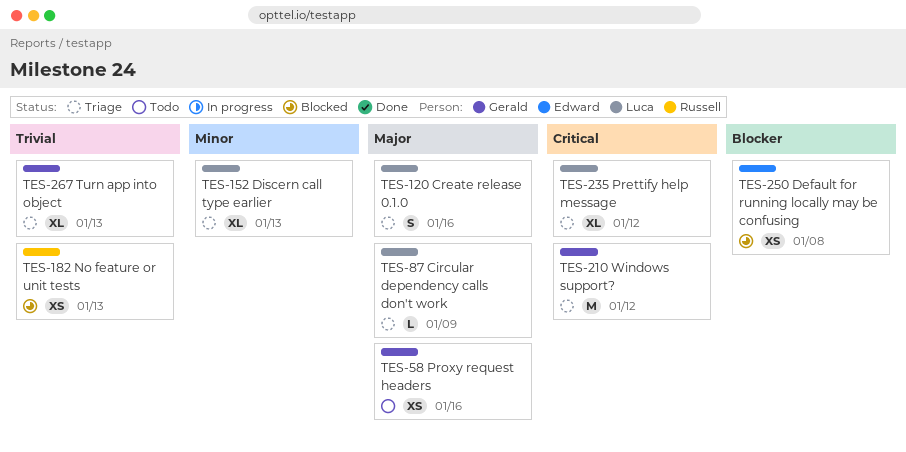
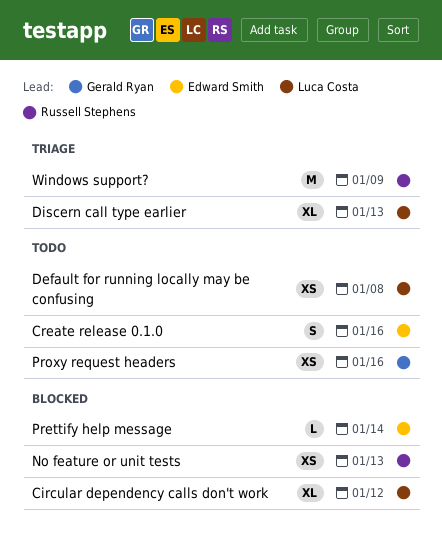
Circular dependency calls don't work, status: Triage -> Blocked
Circular dependency calls don't work, estimate: L -> XL
Circular dependency calls don't work, due: Jan 9 -> Jan 12
Create release 0.1.0, status: Triage -> Todo
Create release 0.1.0, owner: Luca Costa -> Edward Smith
Default for running locally may be confusing, status: Blocked -> Todo
Default for running locally may be confusing, owner: Edward Smith -> Luca Costa
Prettify help message, status: Triage -> Blocked
Prettify help message, owner: Luca Costa -> Edward Smith
Prettify help message, estimate: XL -> L
Prettify help message, due: Jan 12 -> Jan 14
Turn app into object: present -> none
Windows support?, owner: Gerald Ryan -> Russell Stephens
Windows support?, due: Jan 12 -> Jan 9

